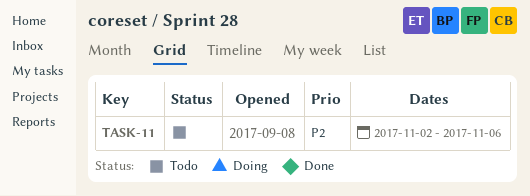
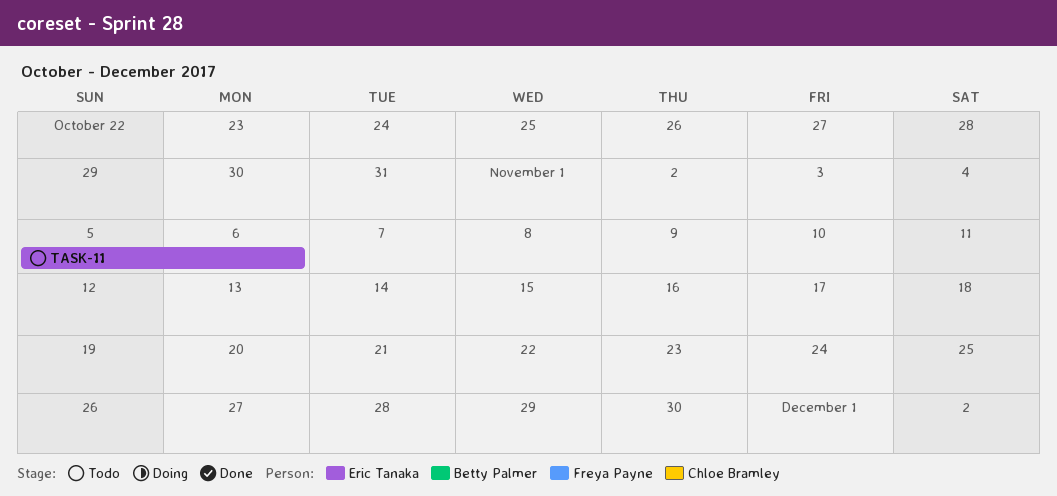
TASK-11, start: Nov 2 -> Nov 5

